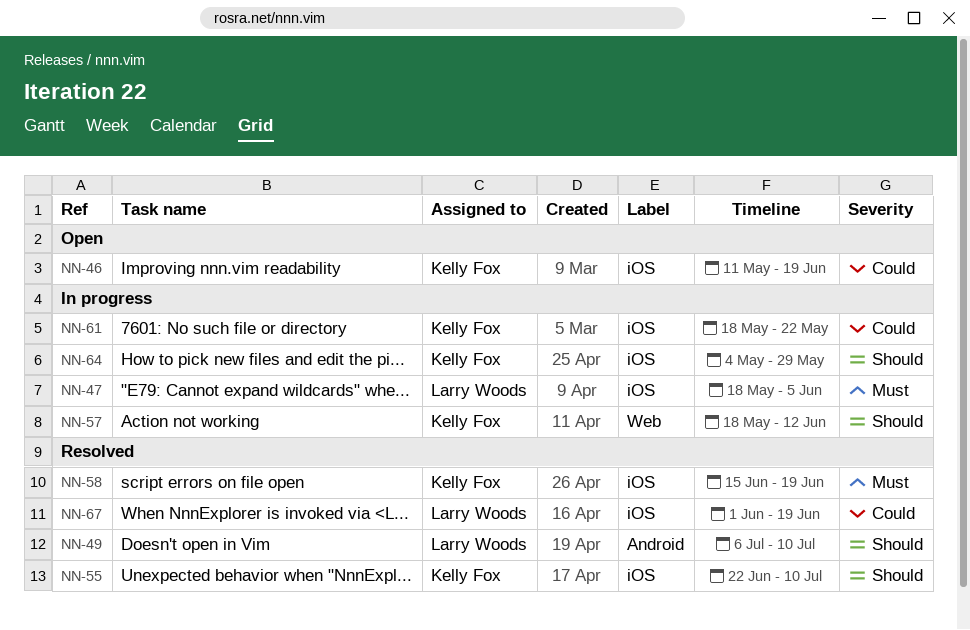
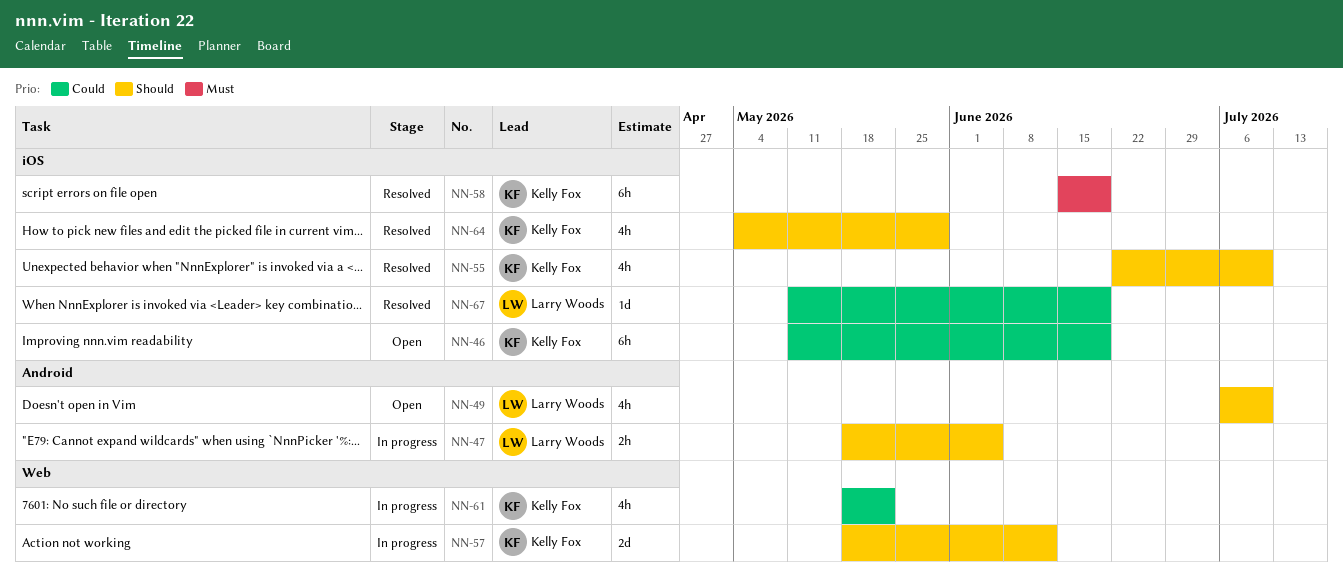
NN-47, priority: Must -> Should
NN-47, label: iOS -> Android
NN-49, status: Resolved -> Open
NN-61, label: iOS -> Web
NN-64, status: In progress -> Resolved
NN-67, start: Jun 1 -> May 11

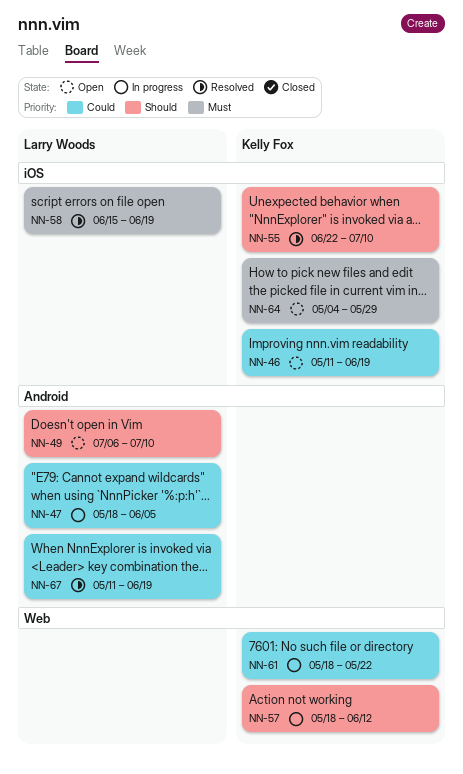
NN-47, priority: Should -> Could
NN-58, owner: Kelly Fox -> Larry Woods
NN-64, status: Resolved -> Open
NN-64, priority: Should -> Must
NN-67, label: iOS -> Android

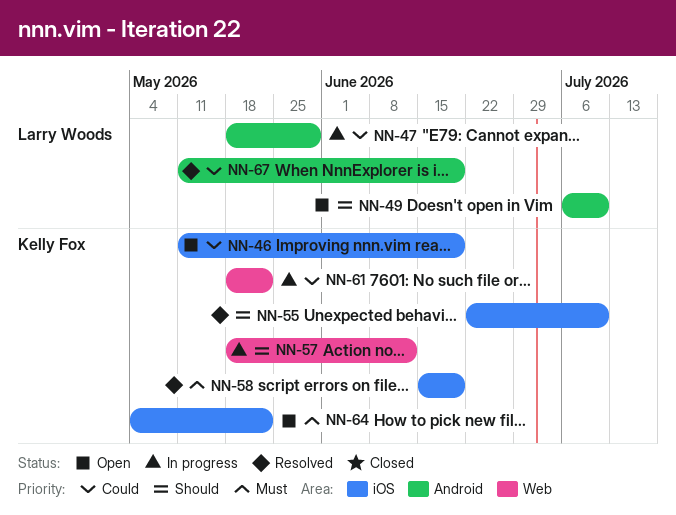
NN-47, due: Jun 5 -> May 29
NN-58, owner: Larry Woods -> Kelly Fox
NN-64, due: May 29 -> May 22

